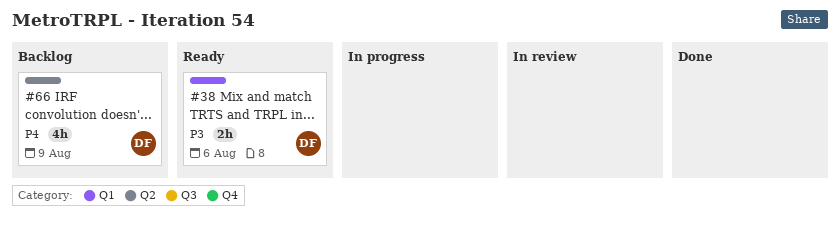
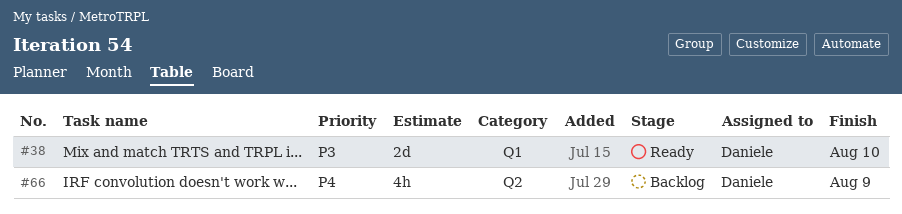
#38, estimate: 2h -> 2d
#38, due: Aug 6 -> Aug 10

